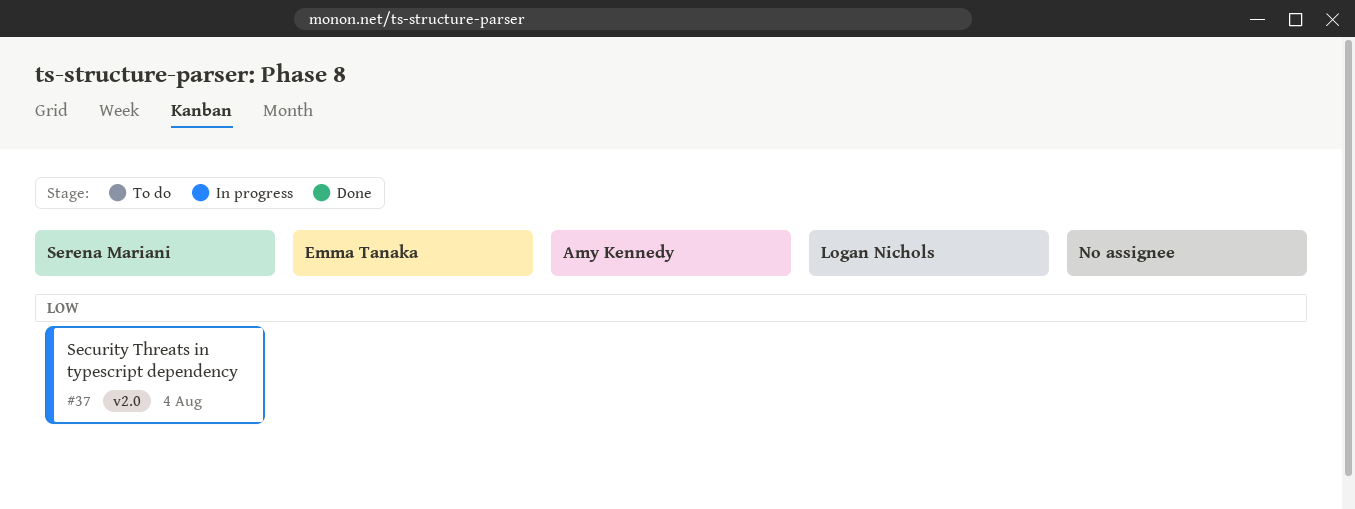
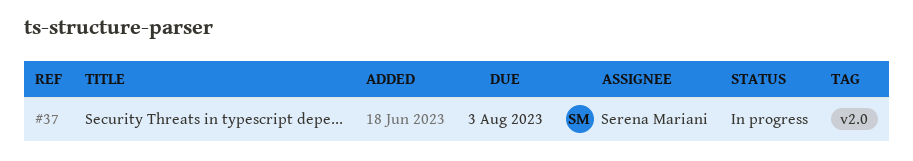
#37, due: Aug 4 -> Aug 3

